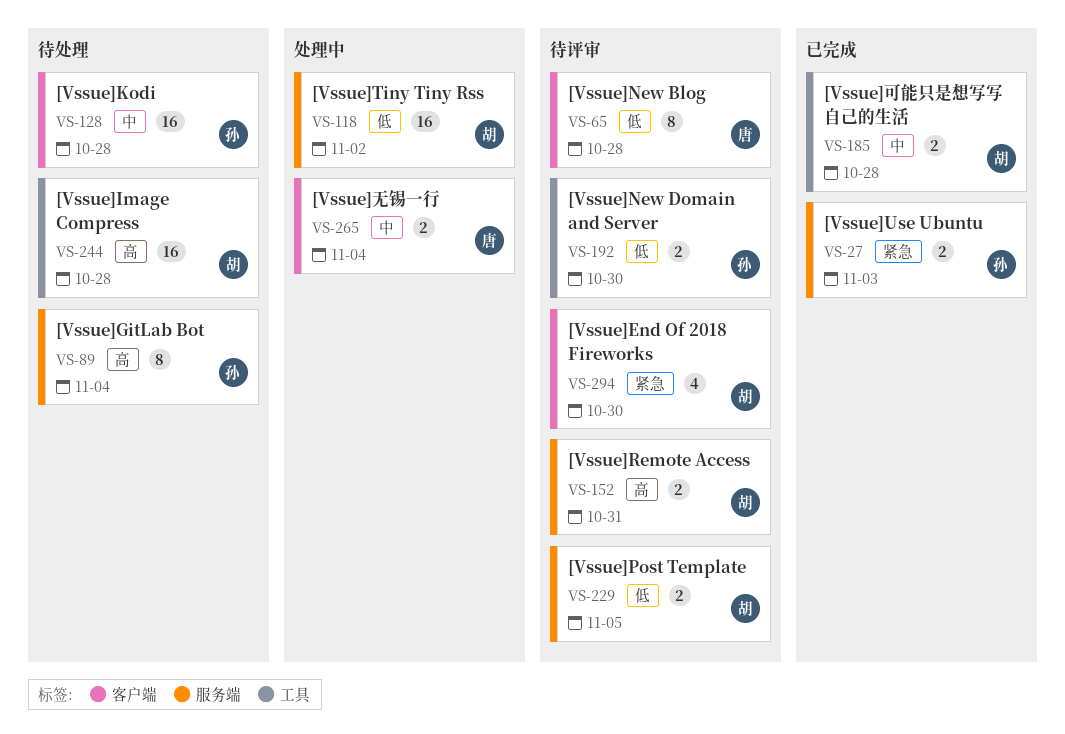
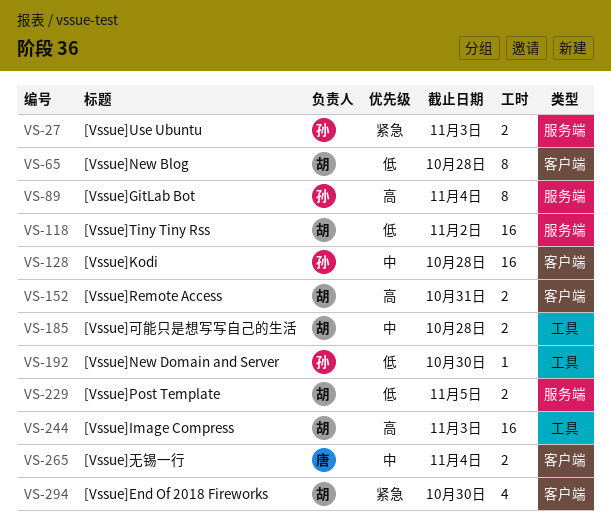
VS-65, owner: 唐 -> 胡
VS-152, label: 服务端 -> 客户端
VS-192, estimate: 2 -> 1
VS-244, due: Oct 28 -> Nov 3

